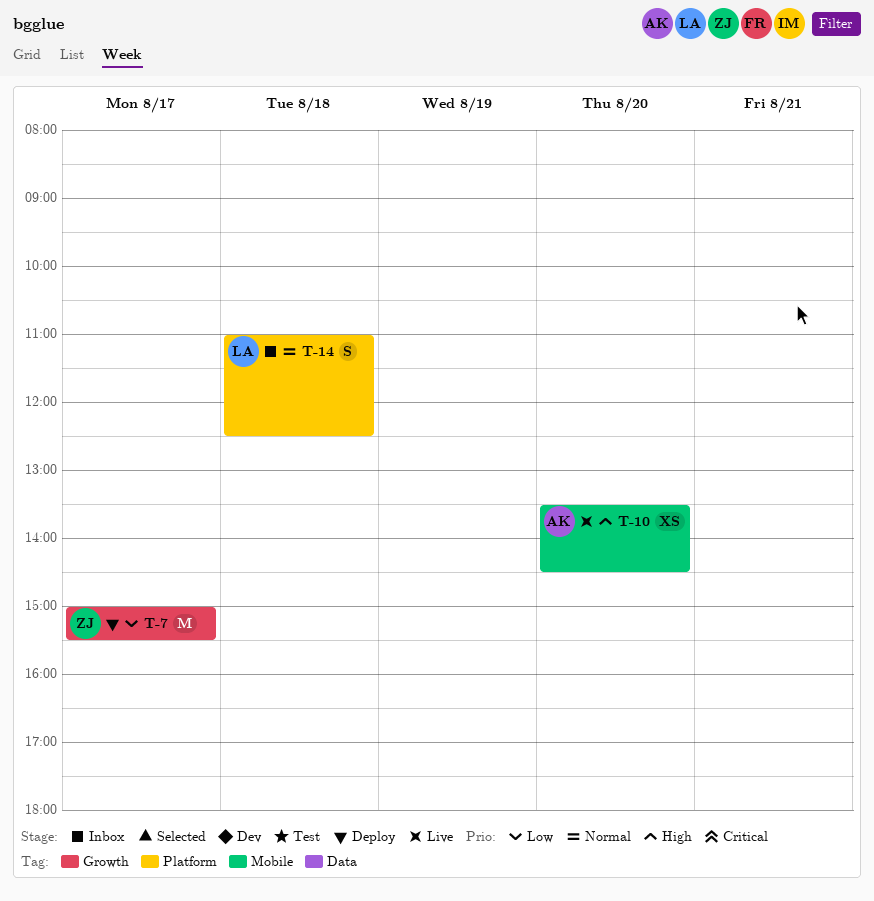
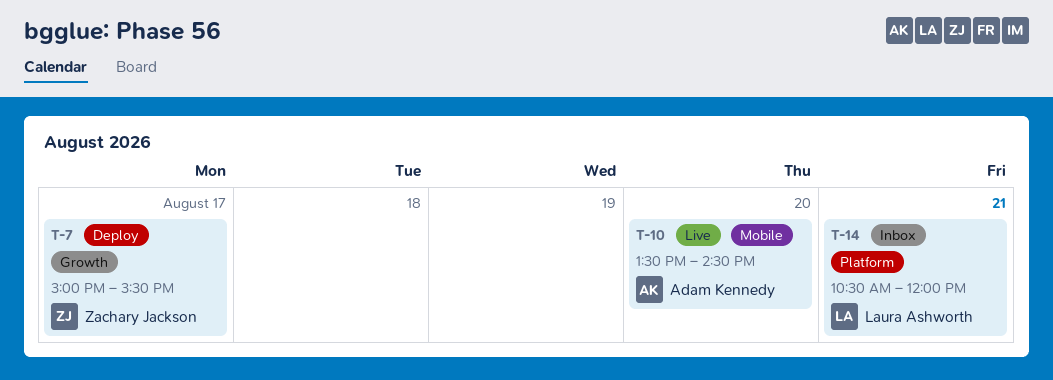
T-14, day: Aug 18 -> Aug 21
T-14, begins: 11:00 -> 10:30
T-14, ends: 12:30 -> 12:00

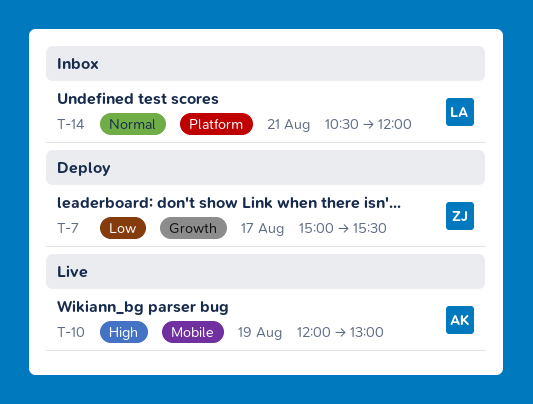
T-10, day: Aug 20 -> Aug 19
T-10, begins: 13:30 -> 12:00
T-10, ends: 14:30 -> 13:00

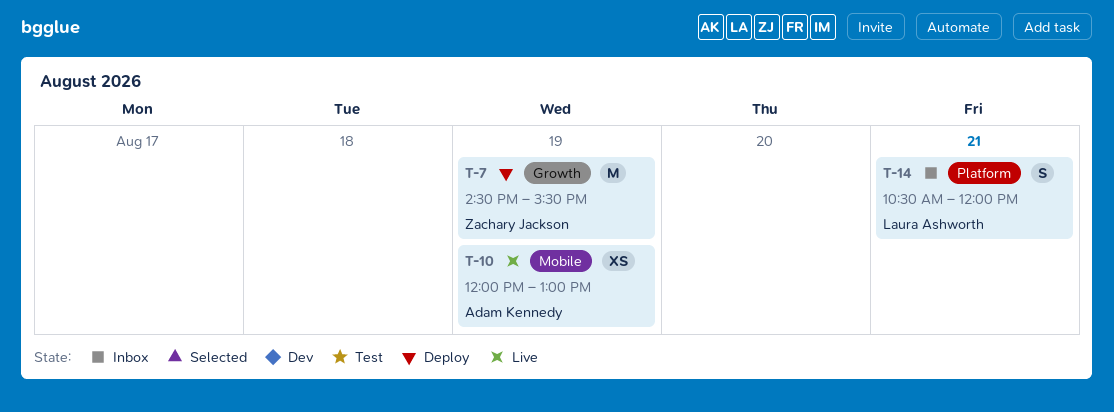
T-7, day: Aug 17 -> Aug 19
T-7, begins: 15:00 -> 14:30

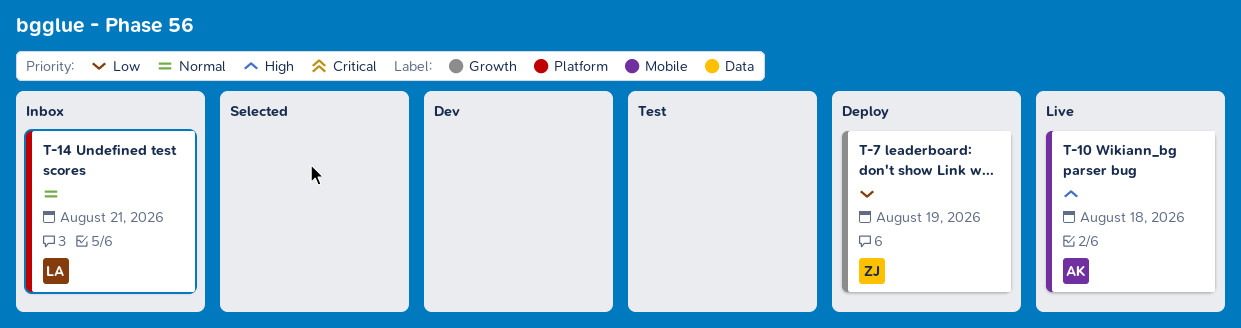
T-10, day: Aug 19 -> Aug 18

